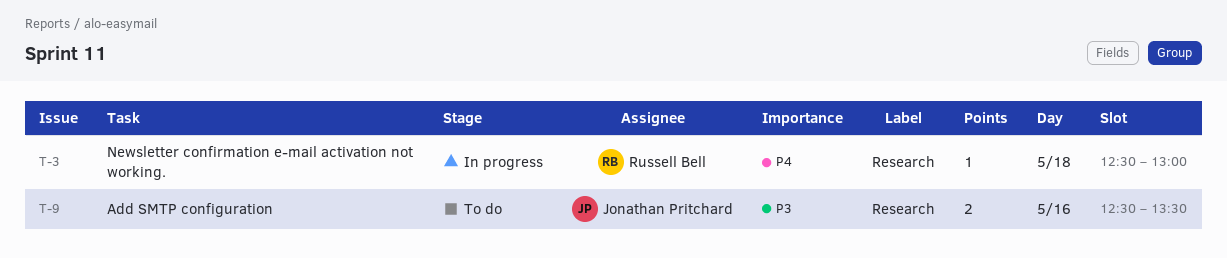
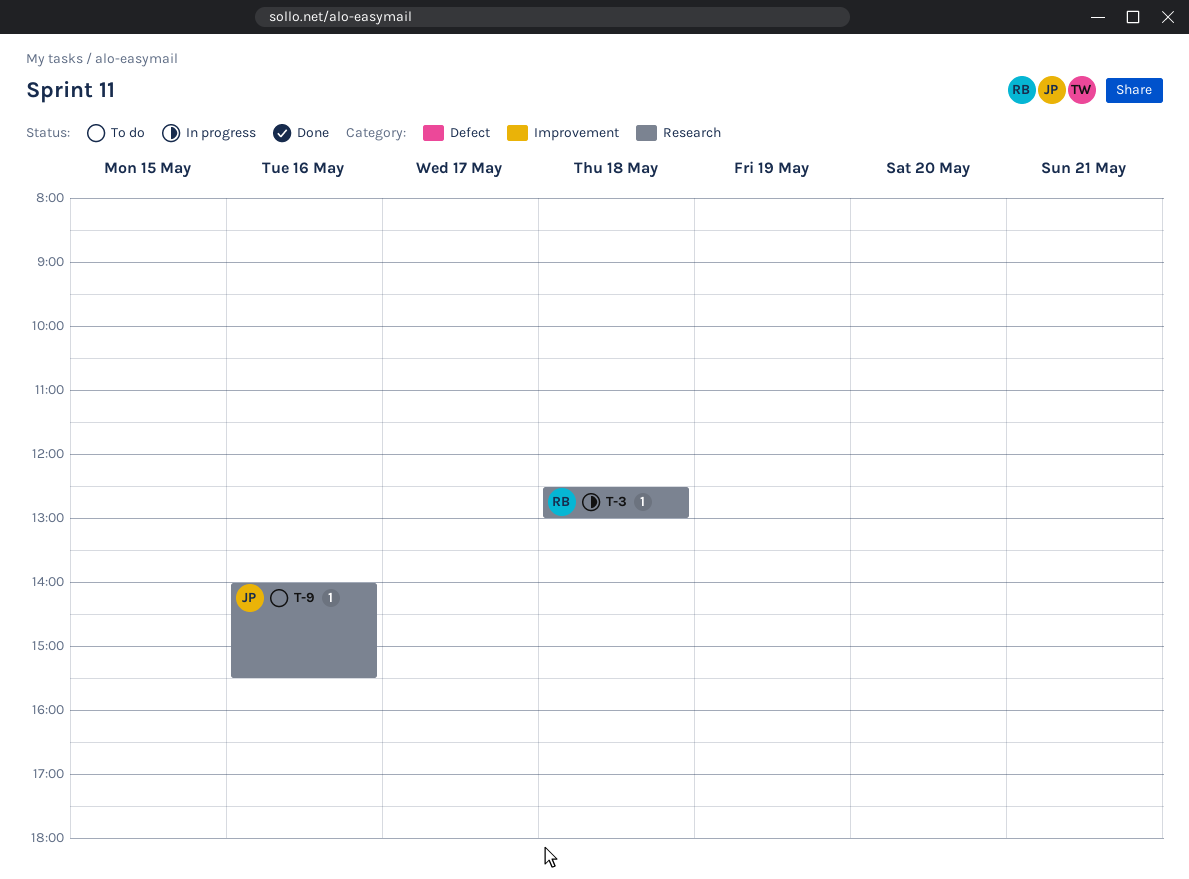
T-9, estimate: 2 -> 1
T-9, begins: 12:30 -> 14:00
T-9, ends: 13:30 -> 15:30

